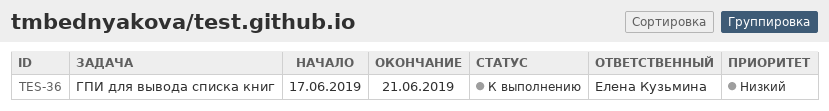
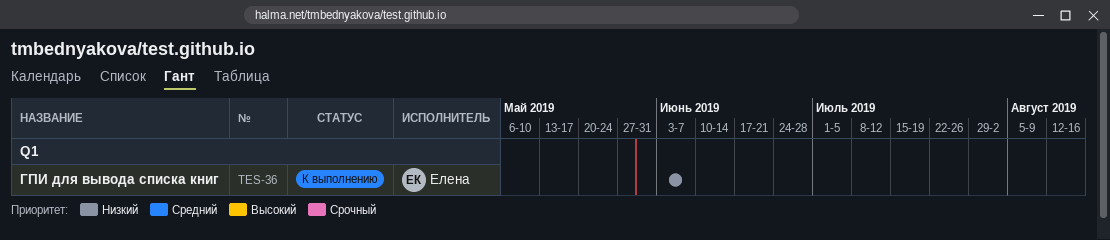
TES-36, start: Jun 17 -> Jun 3
TES-36, due: Jun 21 -> Jun 7

